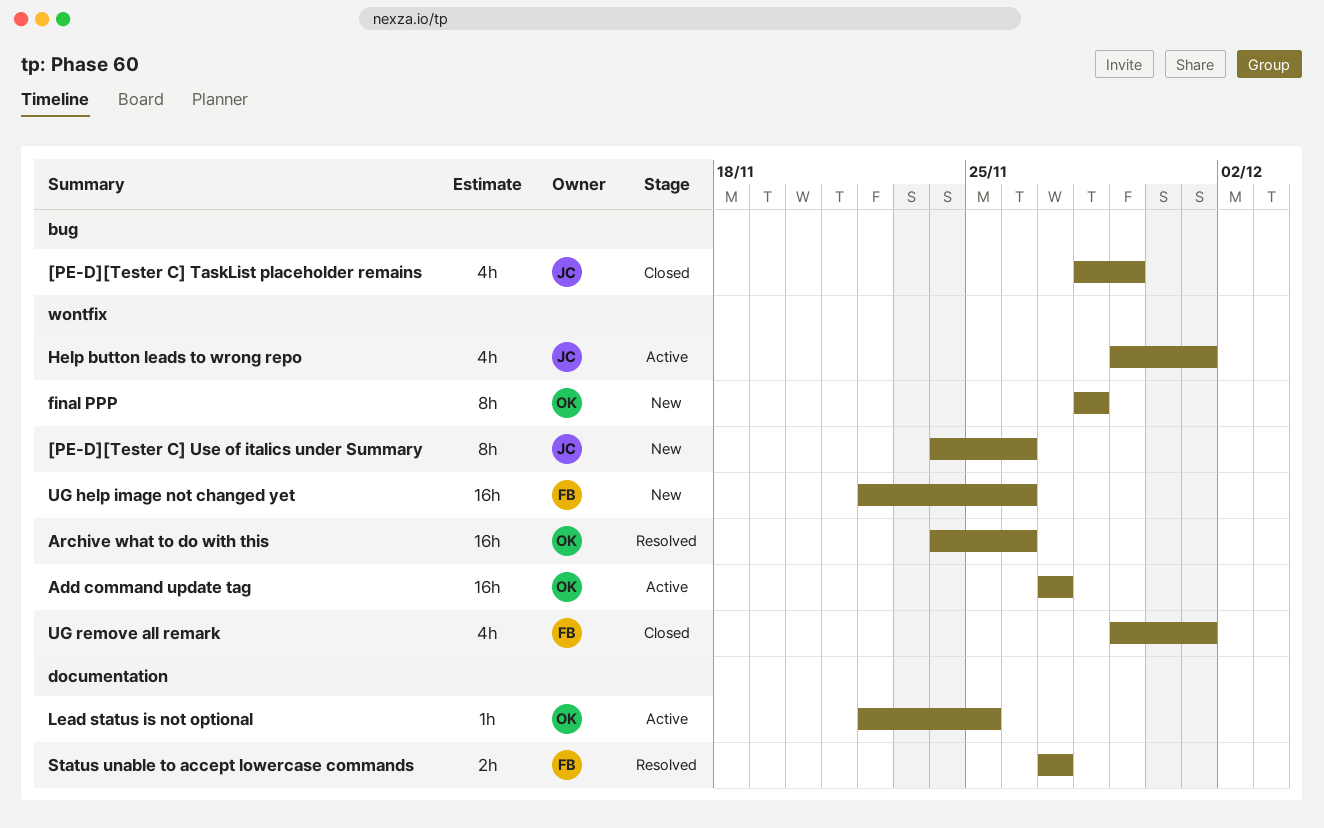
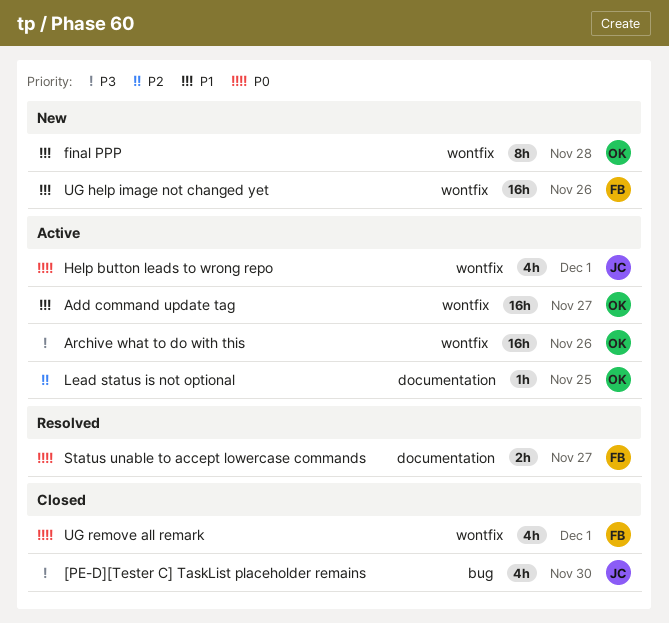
[PE-D][Tester C] TaskList placeholder remains, due: Nov 29 -> Nov 30
[PE-D][Tester C] Use of italics under Summary: present -> none
Archive what to do with this, status: Resolved -> Active

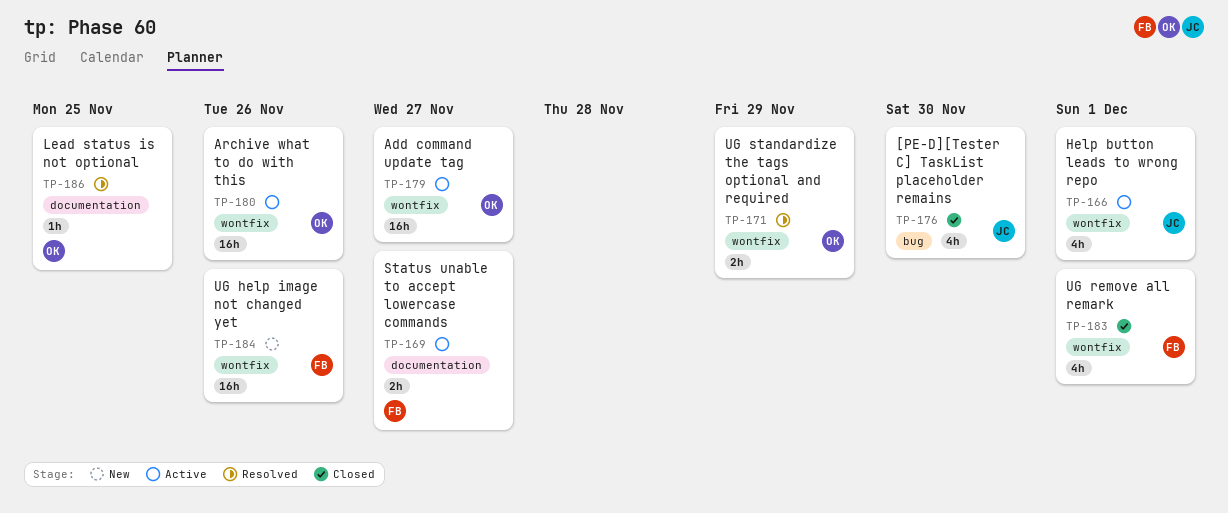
final PPP: present -> none
Lead status is not optional, status: Active -> Resolved
Status unable to accept lowercase commands, status: Resolved -> Active
UG standardize the tags optional and required: none -> present

